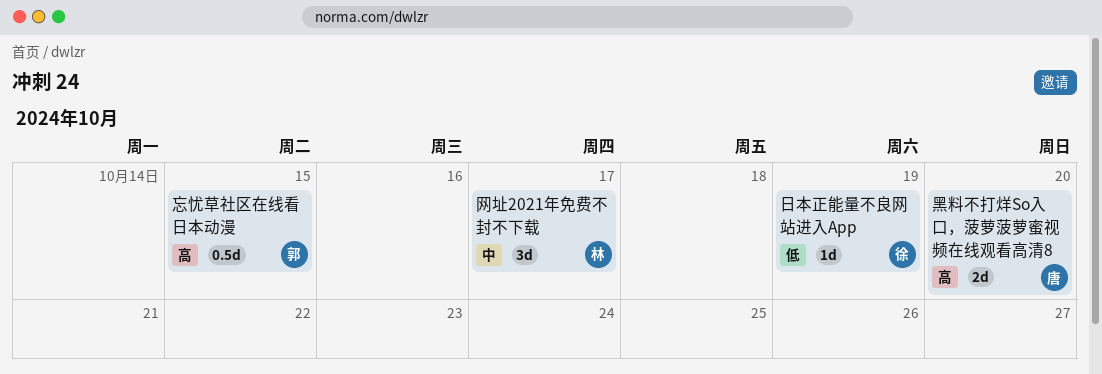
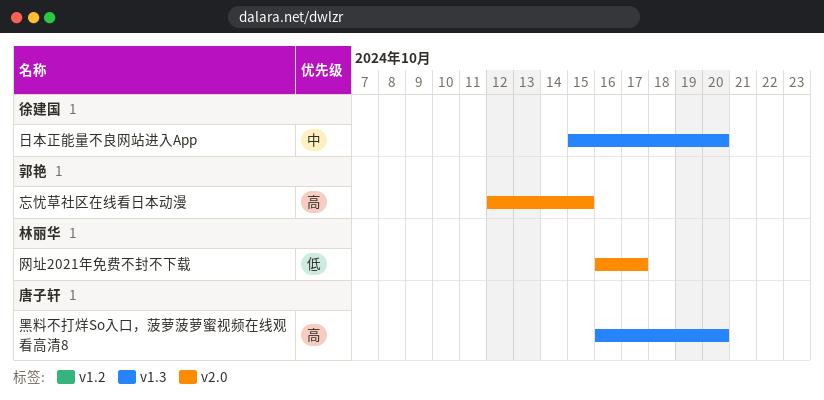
日本正能量不良网站进入App, priority: 低 -> 中
日本正能量不良网站进入App, due: Oct 19 -> Oct 20
网址2021年免费不封不下载, priority: 中 -> 低

